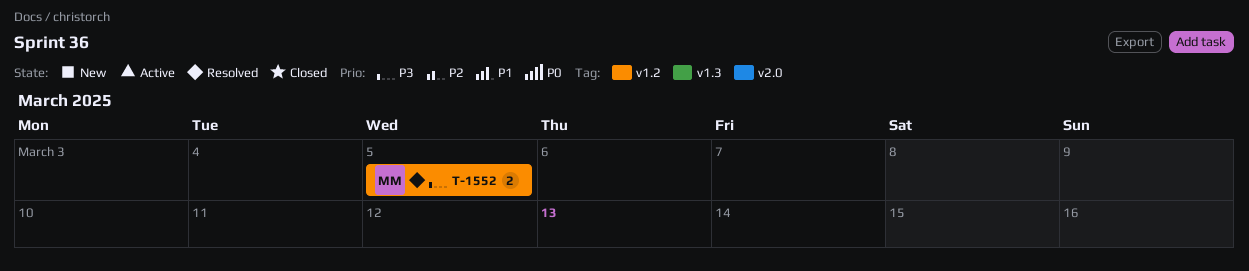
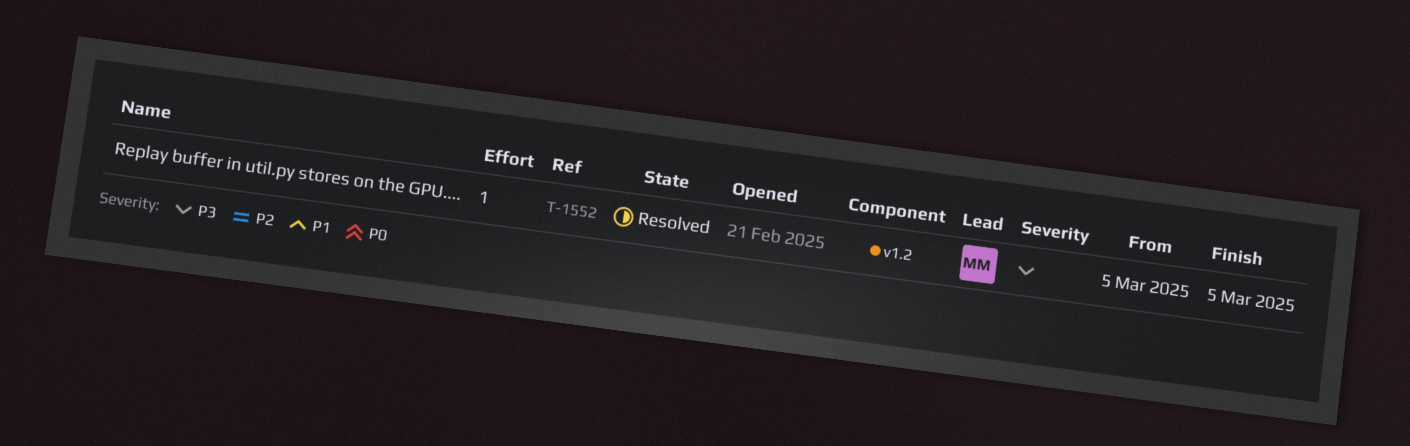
T-1552, estimate: 2 -> 1

